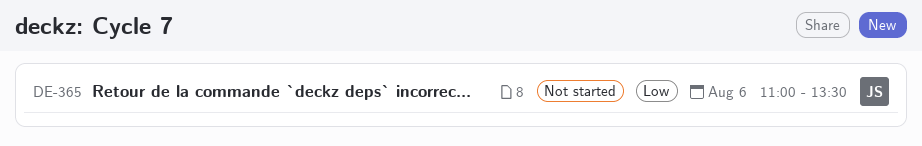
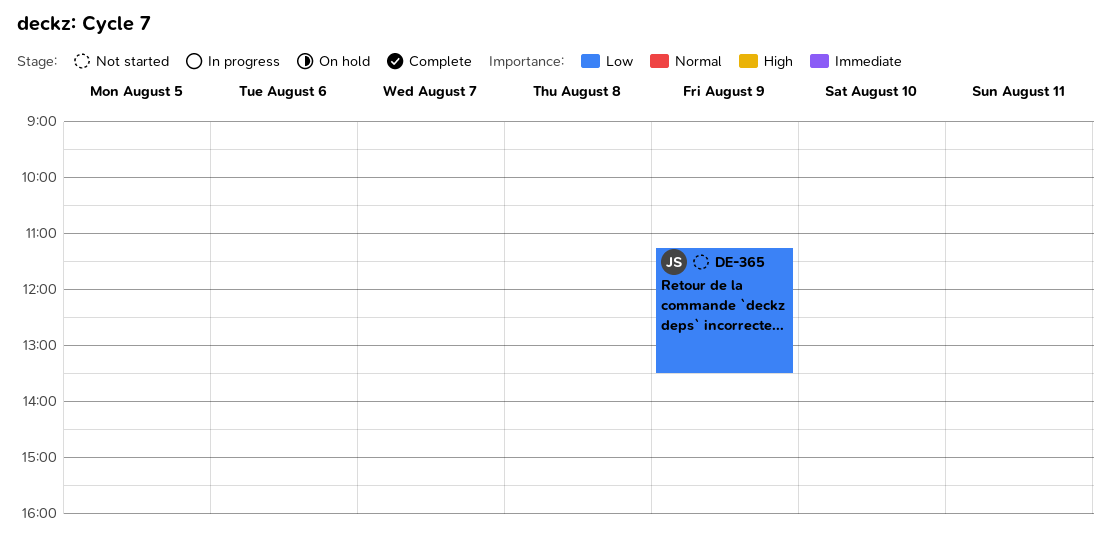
DE-365, day: Aug 6 -> Aug 9
DE-365, begins: 11:00 -> 11:15

